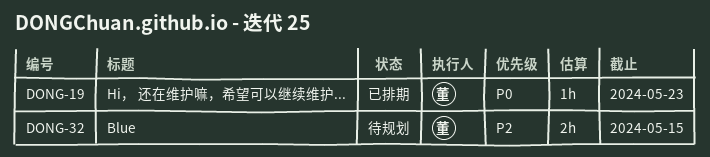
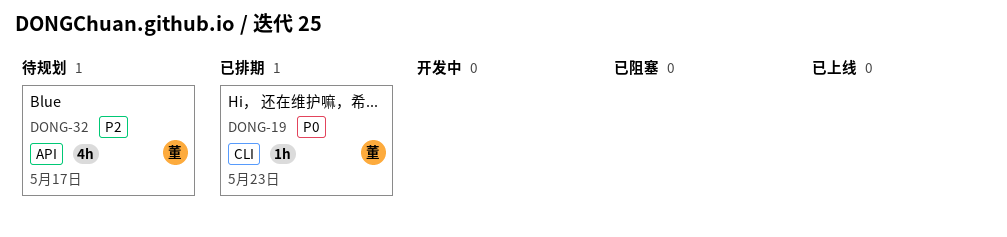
DONG-32, estimate: 2h -> 4h
DONG-32, due: May 15 -> May 17

